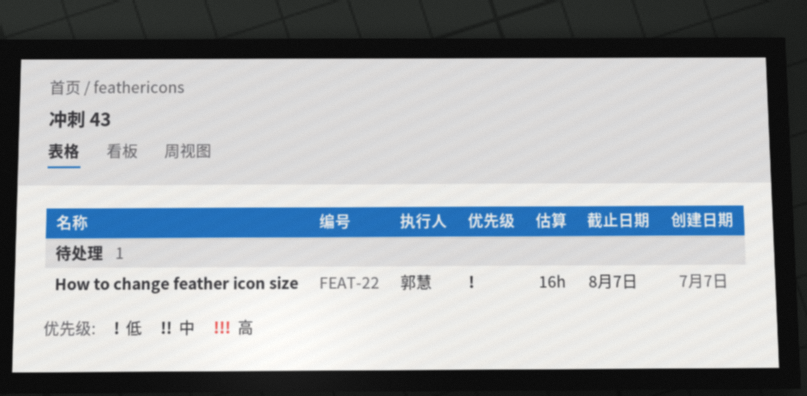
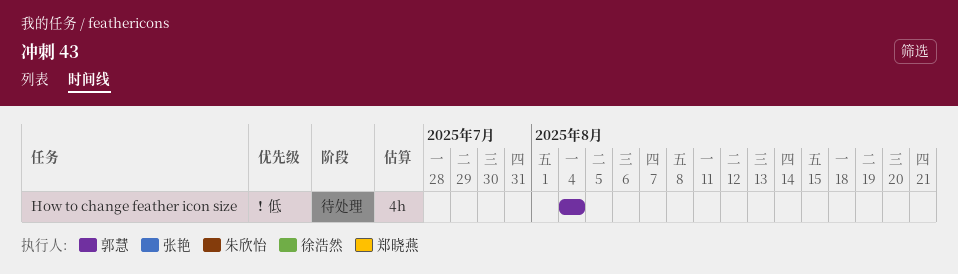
How to change feather icon size, estimate: 16h -> 4h
How to change feather icon size, due: Aug 7 -> Aug 4

